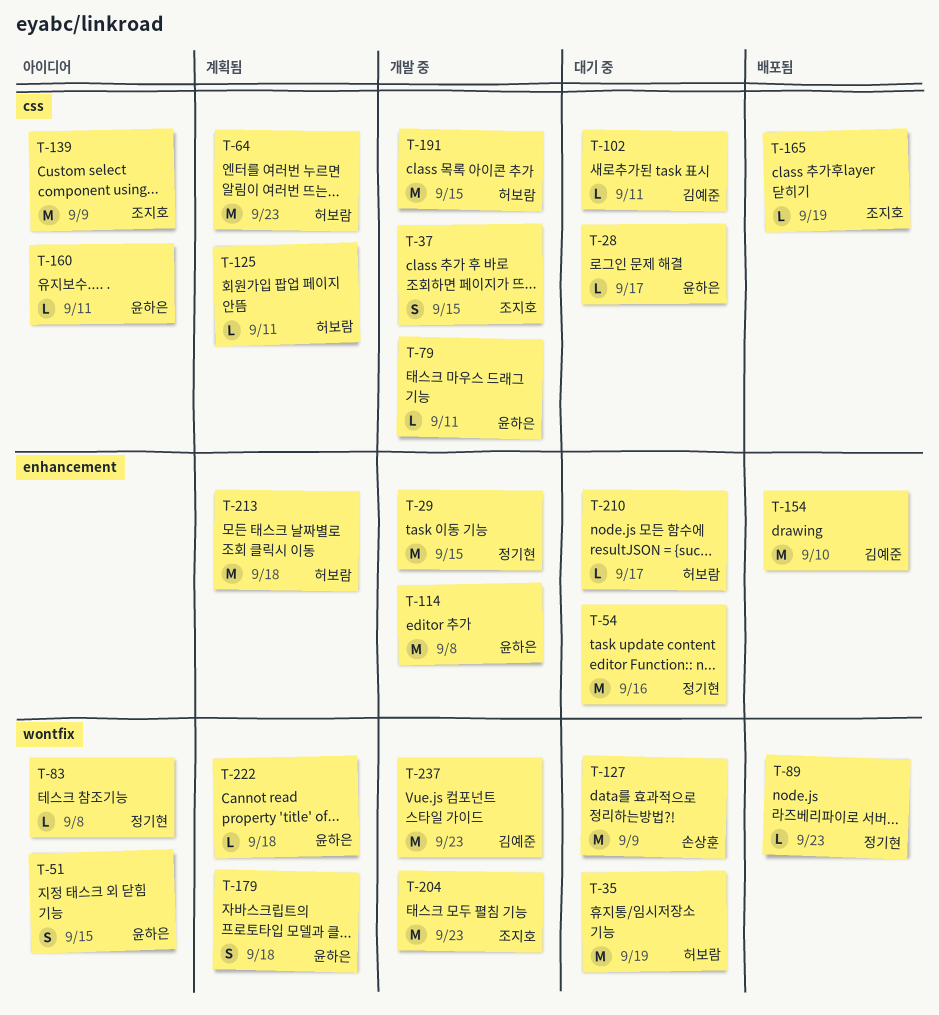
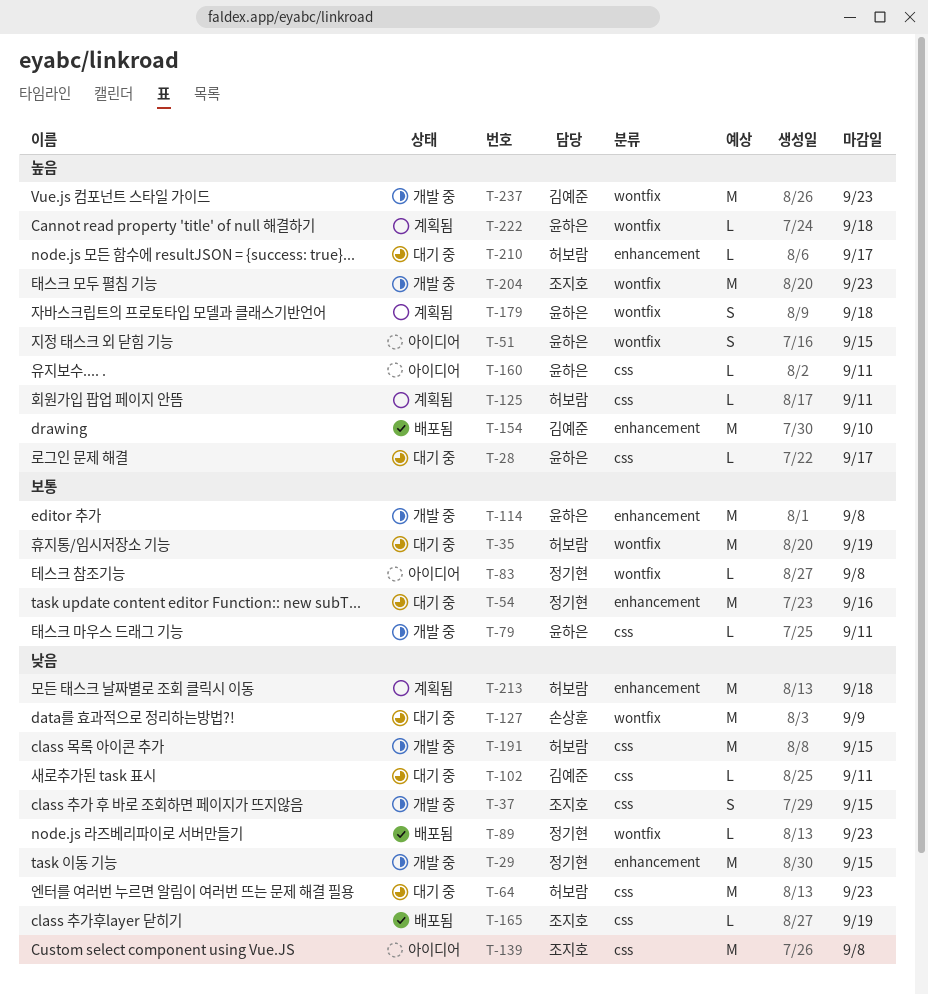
T-64, status: 계획됨 -> 대기 중
T-139, due: Sep 9 -> Sep 8

